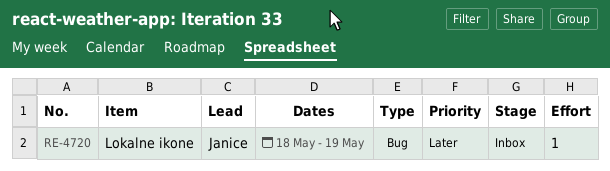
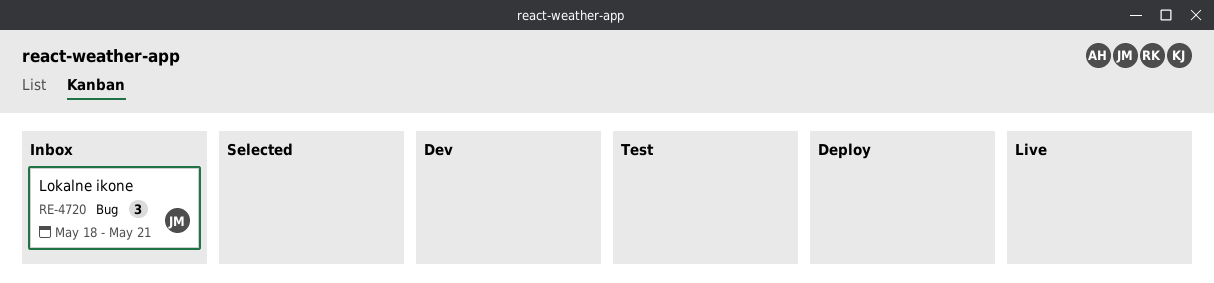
RE-4720, estimate: 1 -> 3
RE-4720, due: May 19 -> May 21

